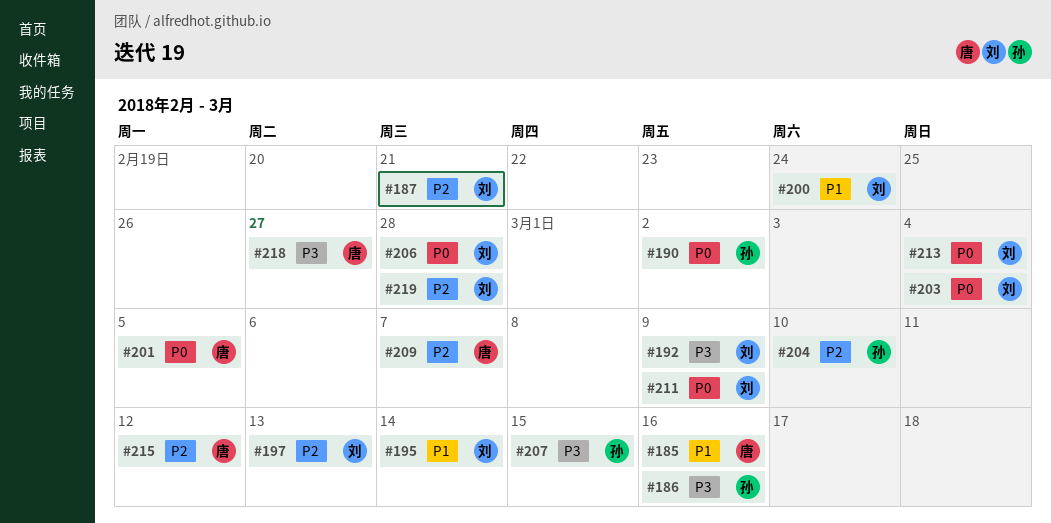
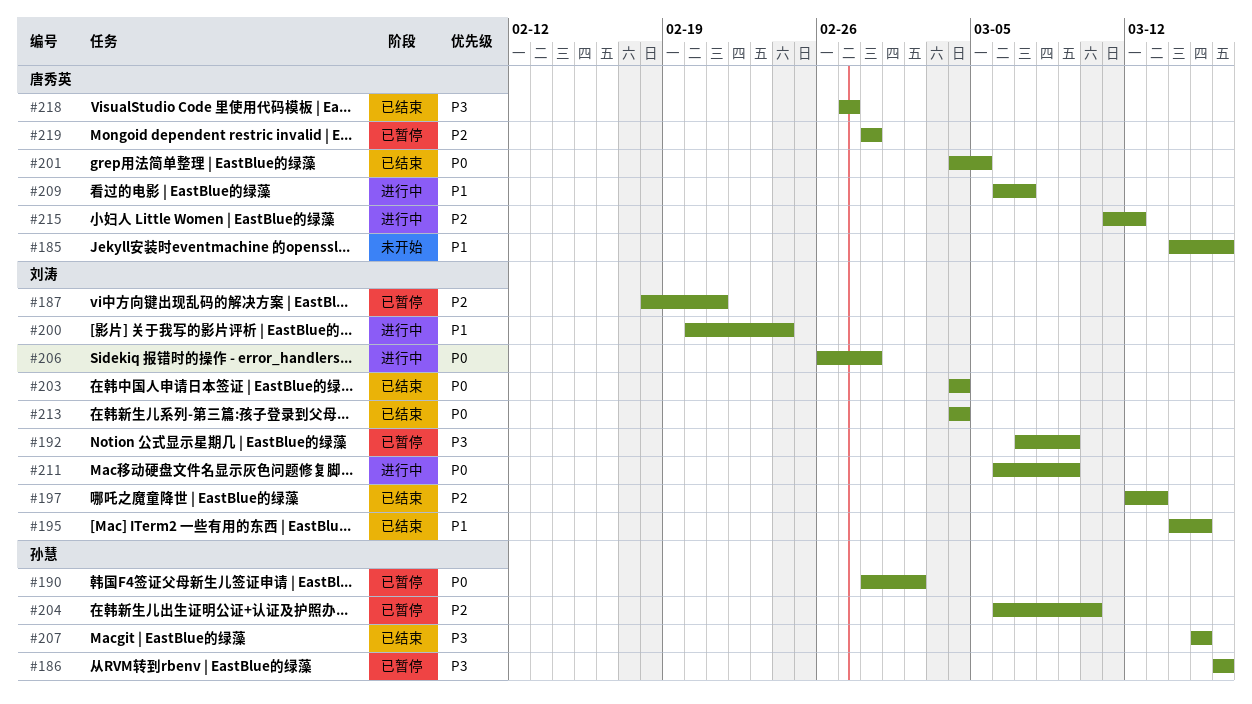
#195, due: Mar 14 -> Mar 15
#209, priority: P2 -> P1
#219, owner: 刘涛 -> 唐秀英

